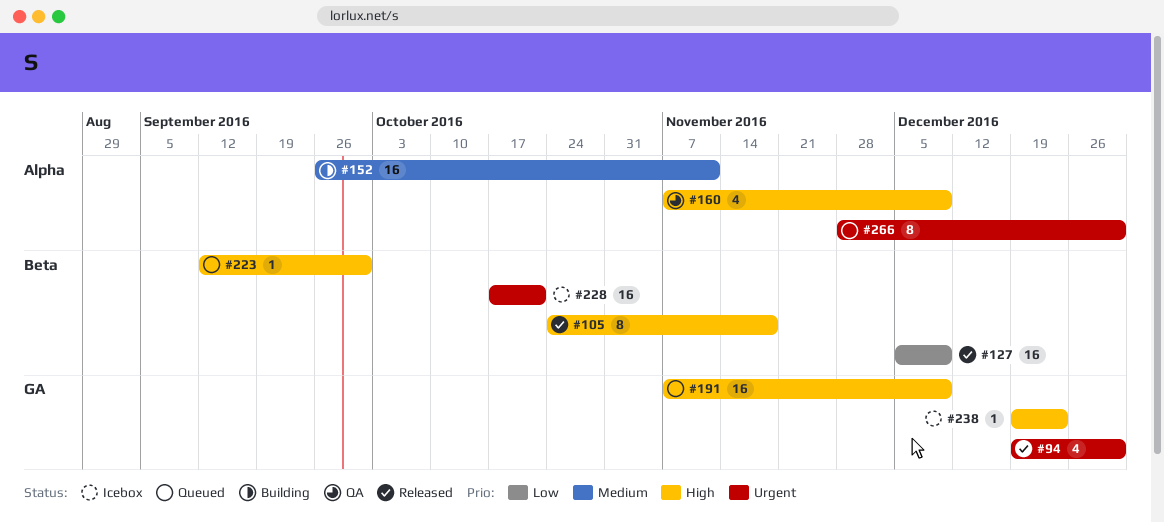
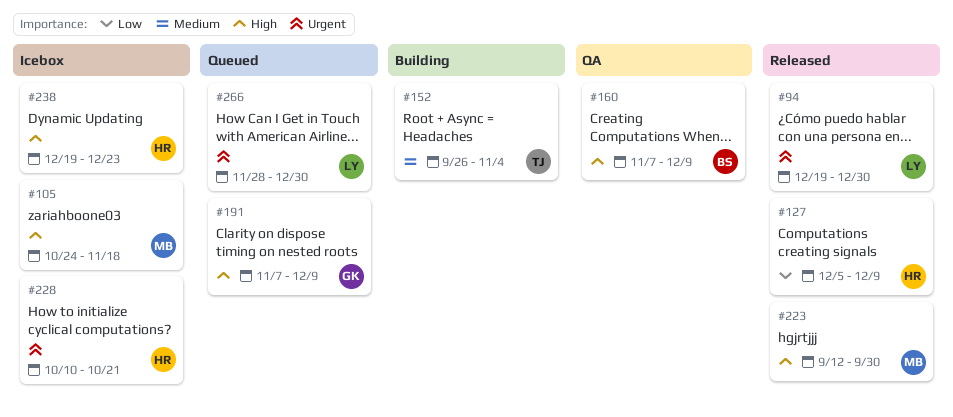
#105, status: Released -> Icebox
#152, due: Nov 11 -> Nov 4
#223, status: Queued -> Released
#228, start: Oct 17 -> Oct 10

